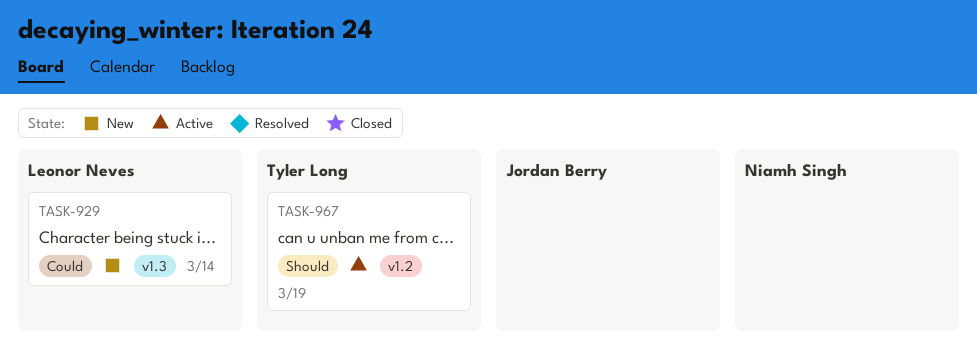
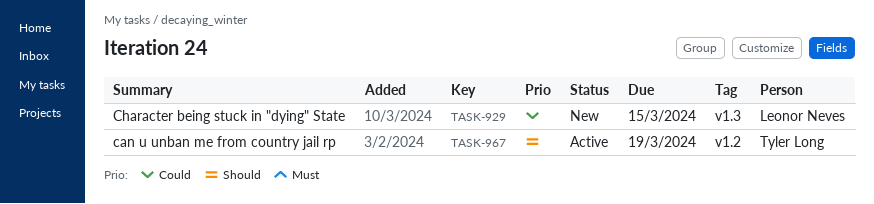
TASK-929, due: Mar 14 -> Mar 15

